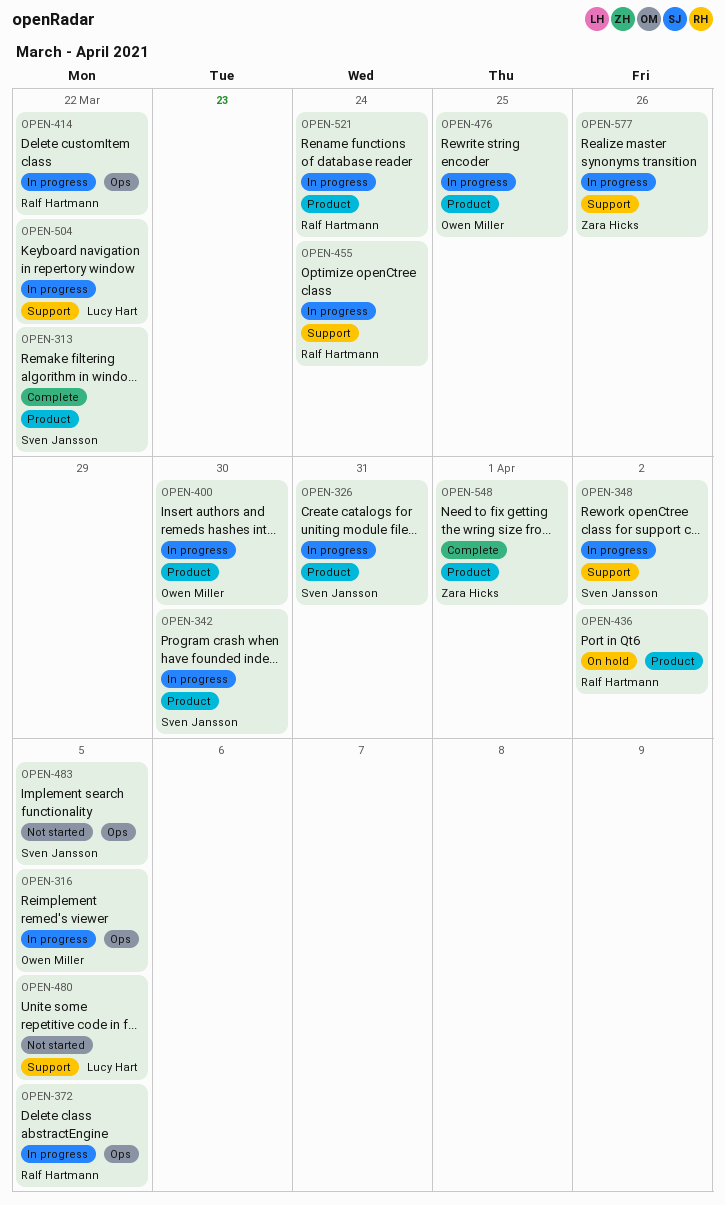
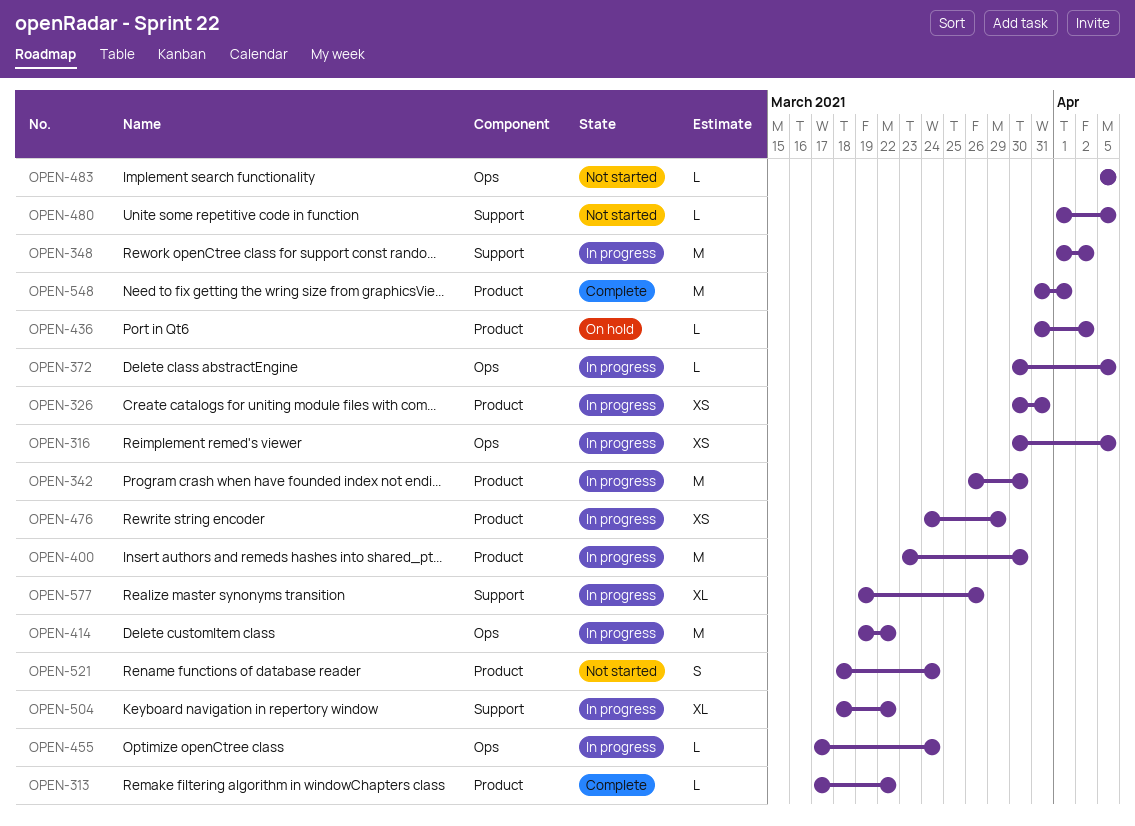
OPEN-455, label: Support -> Ops
OPEN-476, due: Mar 25 -> Mar 29
OPEN-521, status: In progress -> Not started

